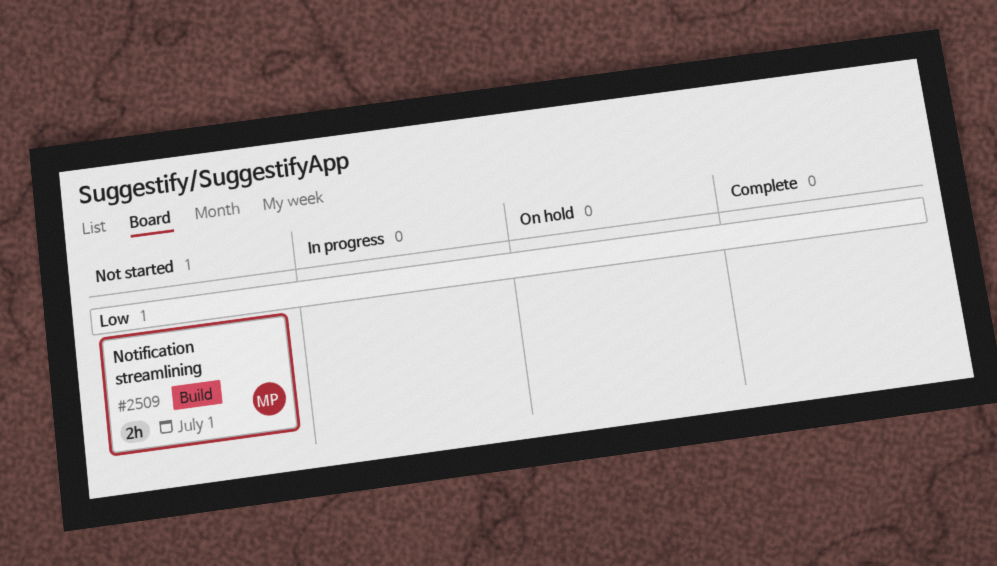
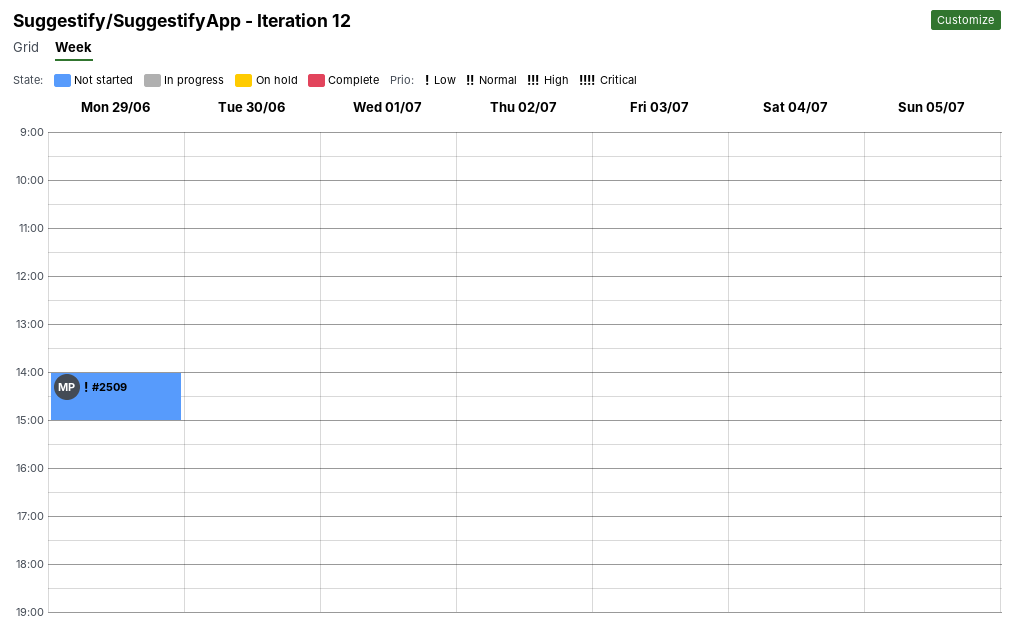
#2509, day: Jul 1 -> Jun 29

